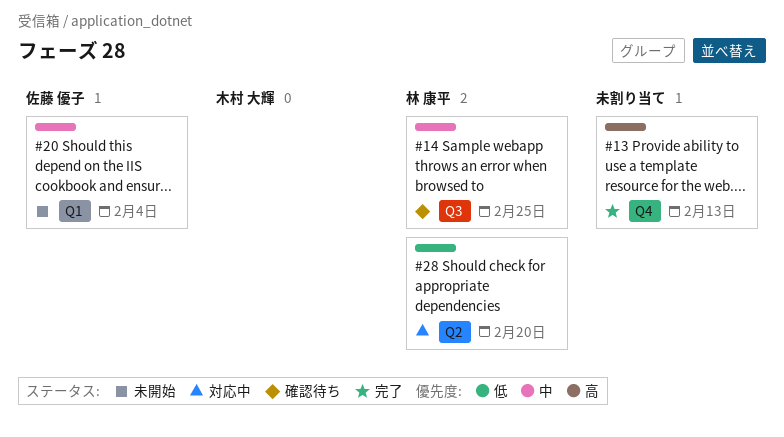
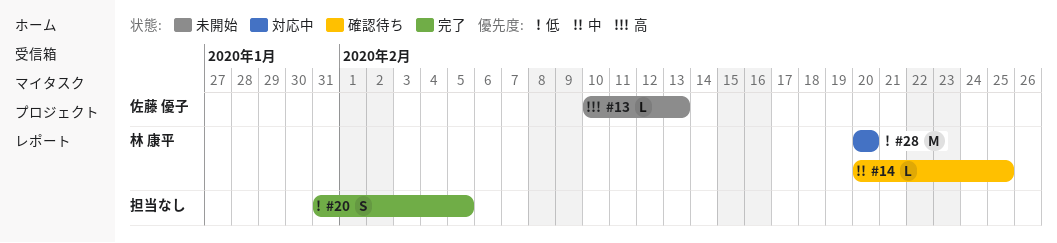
#13, status: 完了 -> 未開始
#13, owner: none -> 佐藤 優子
#20, status: 未開始 -> 完了
#20, owner: 佐藤 優子 -> none
#20, priority: 中 -> 低
#20, due: Feb 4 -> Feb 5

